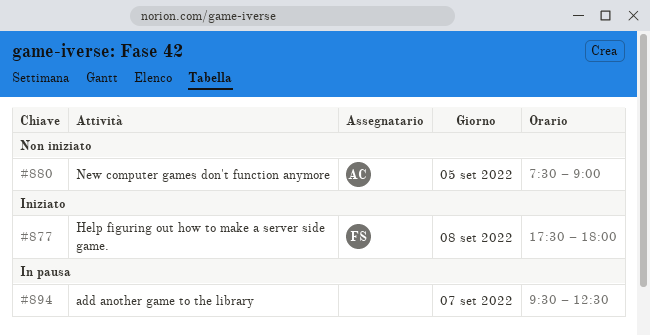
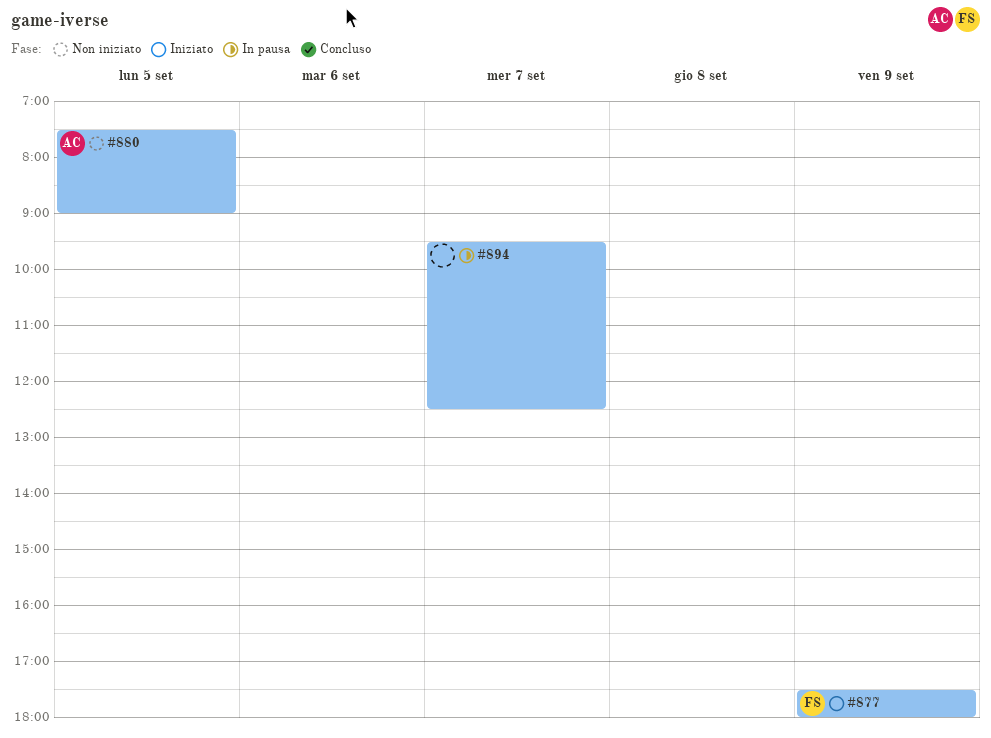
#877, day: Sep 8 -> Sep 9

